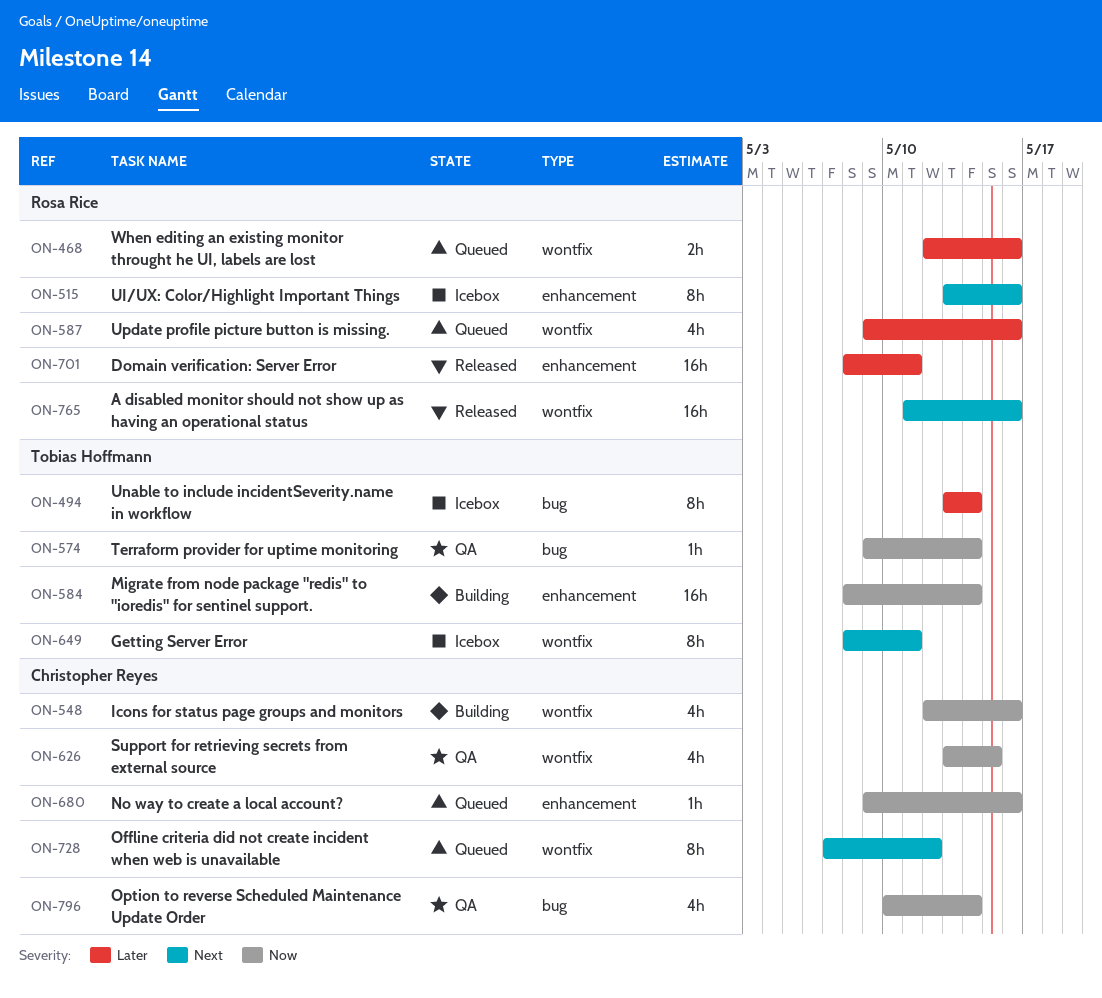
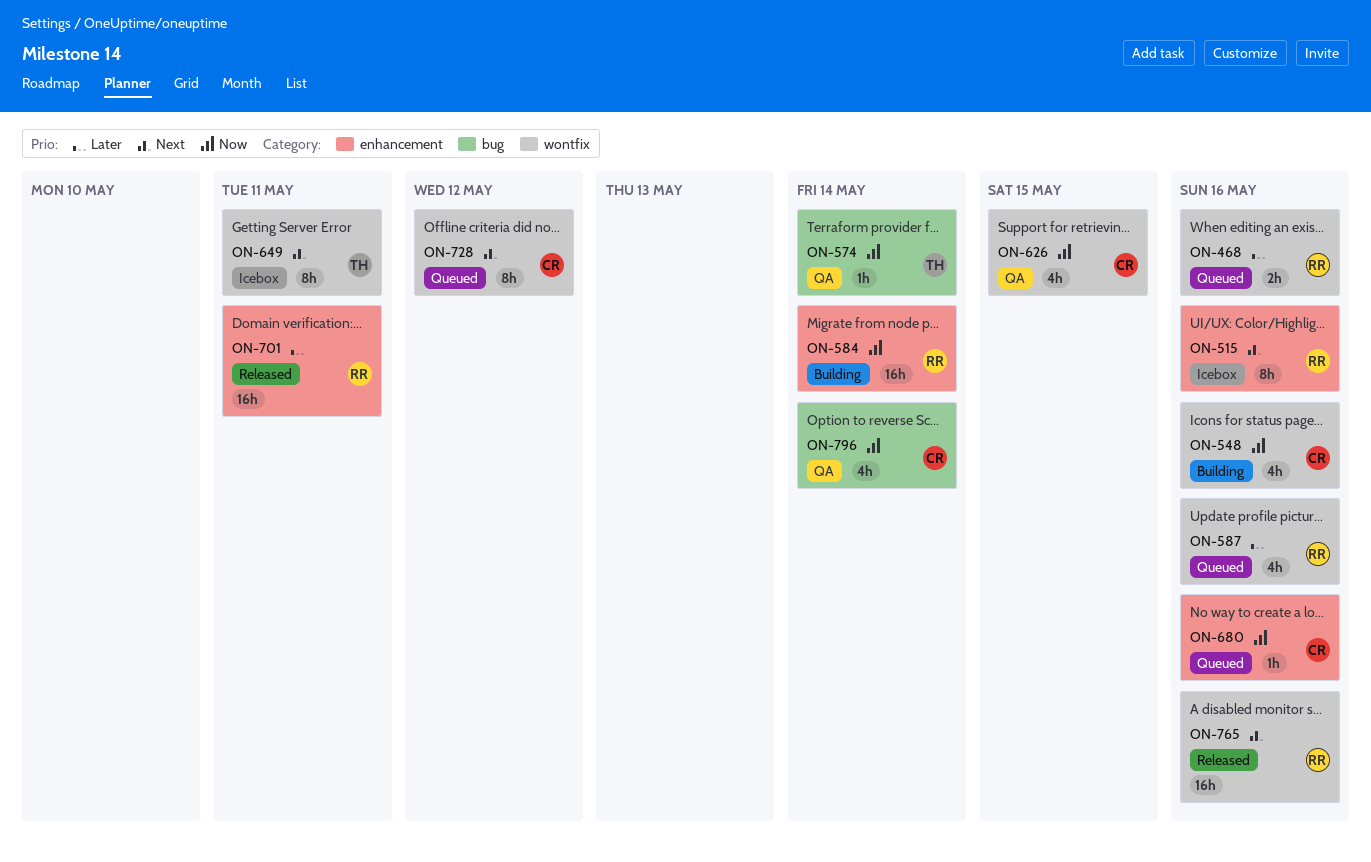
ON-494: present -> none
ON-584, owner: Tobias Hoffmann -> Rosa Rice

